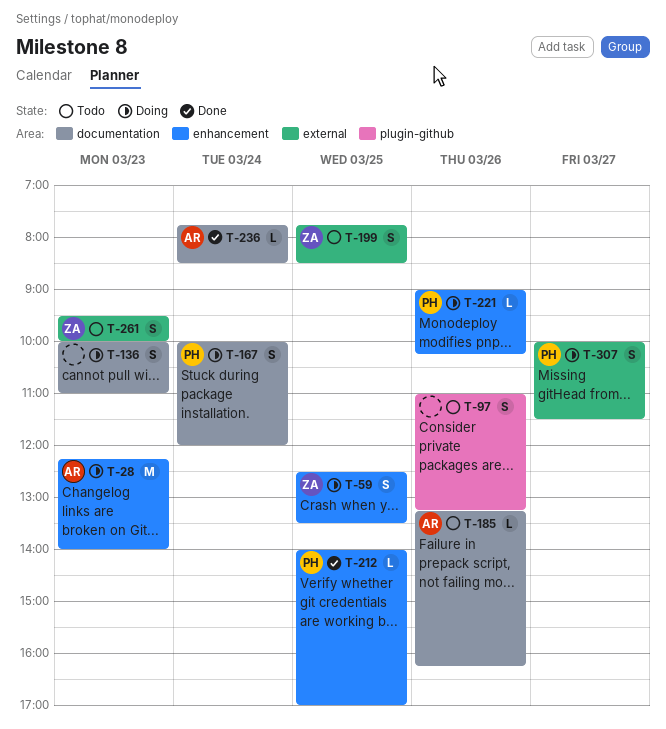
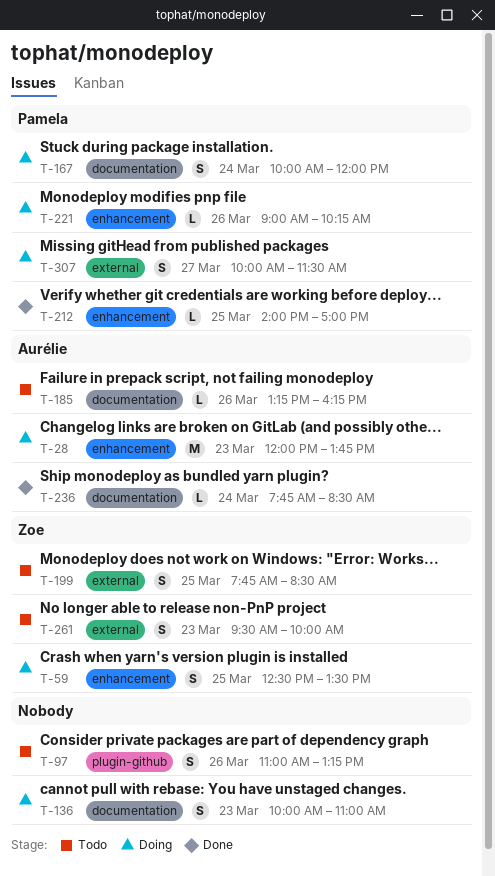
T-28, begins: 12:15 -> 12:00
T-28, ends: 14:00 -> 13:45

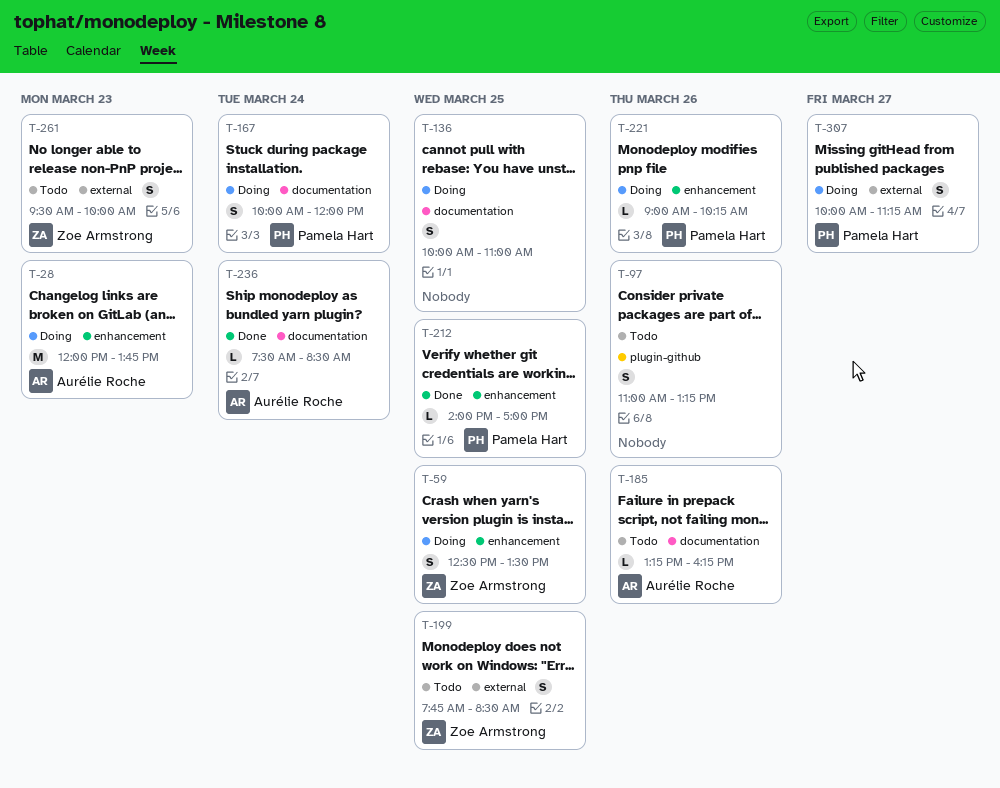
T-136, day: Mar 23 -> Mar 25
T-236, begins: 07:45 -> 07:30
T-307, ends: 11:30 -> 11:15

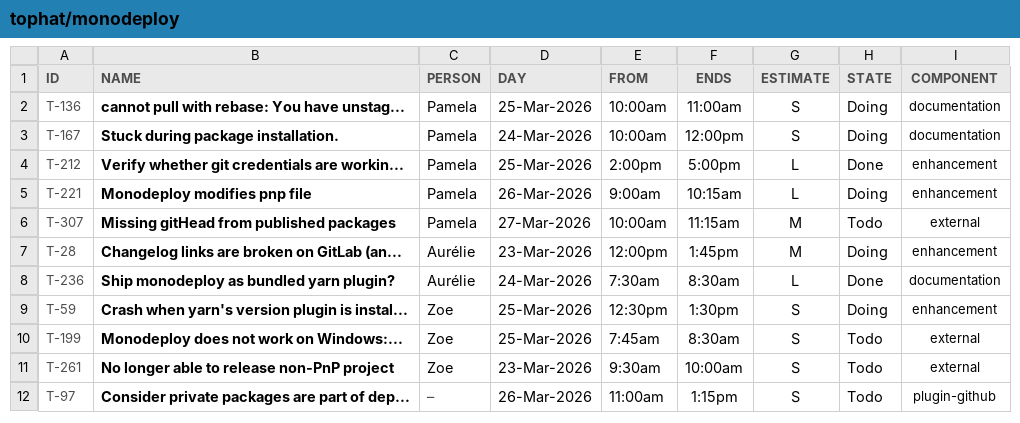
T-136, owner: none -> Pamela Hart
T-185: present -> none
T-307, status: Doing -> Todo
T-307, estimate: S -> M

